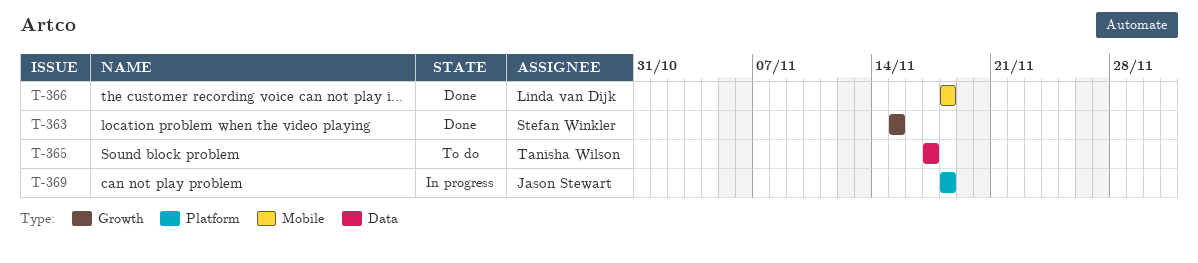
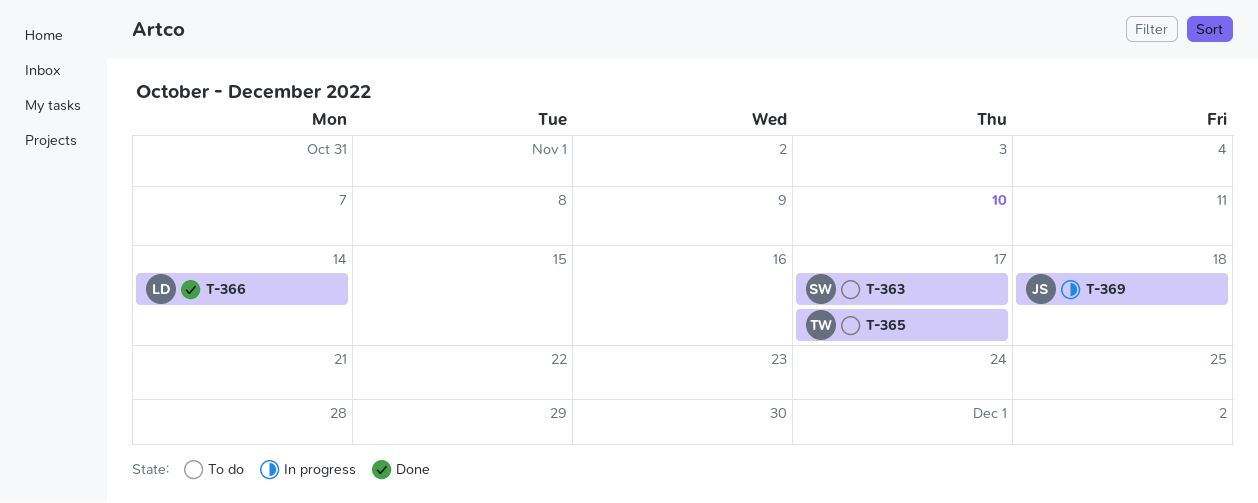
T-363, status: Done -> To do
T-363, start: Nov 15 -> Nov 17
T-363, due: Nov 15 -> Nov 17
T-366, start: Nov 18 -> Nov 14
T-366, due: Nov 18 -> Nov 14

